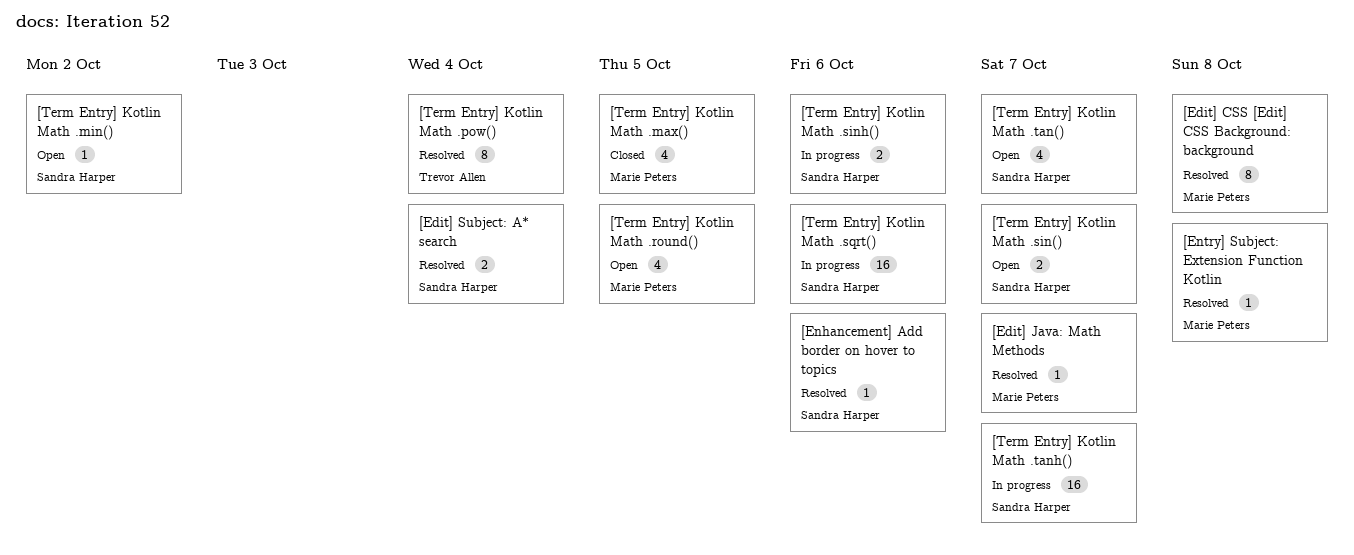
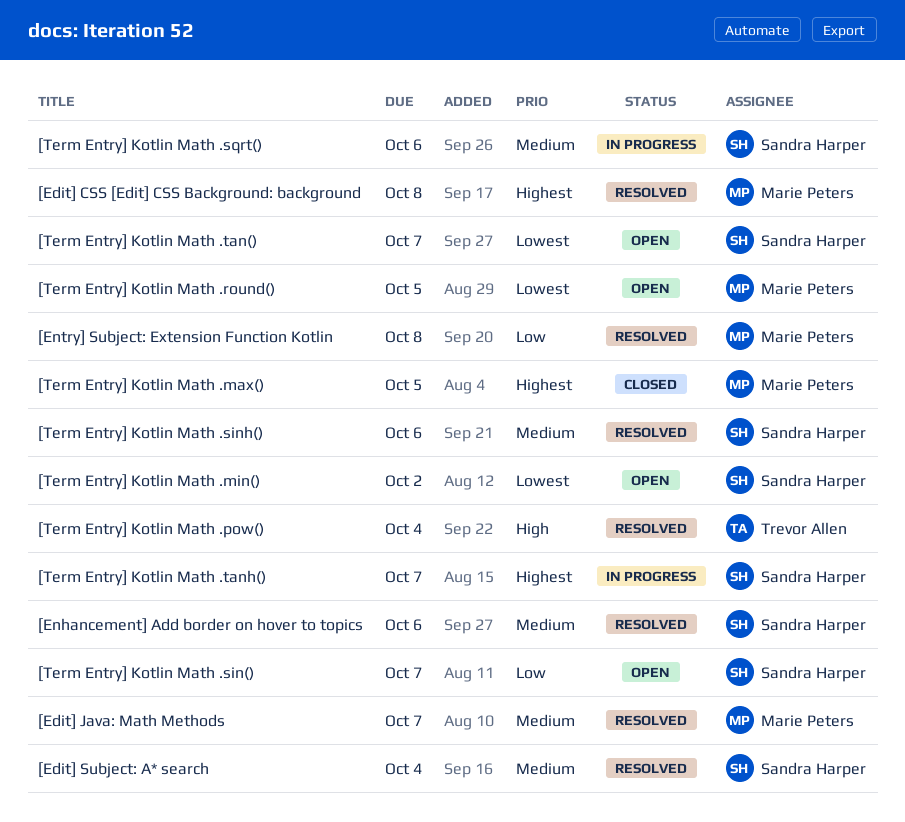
[Term Entry] Kotlin Math .sinh(), status: In progress -> Resolved

